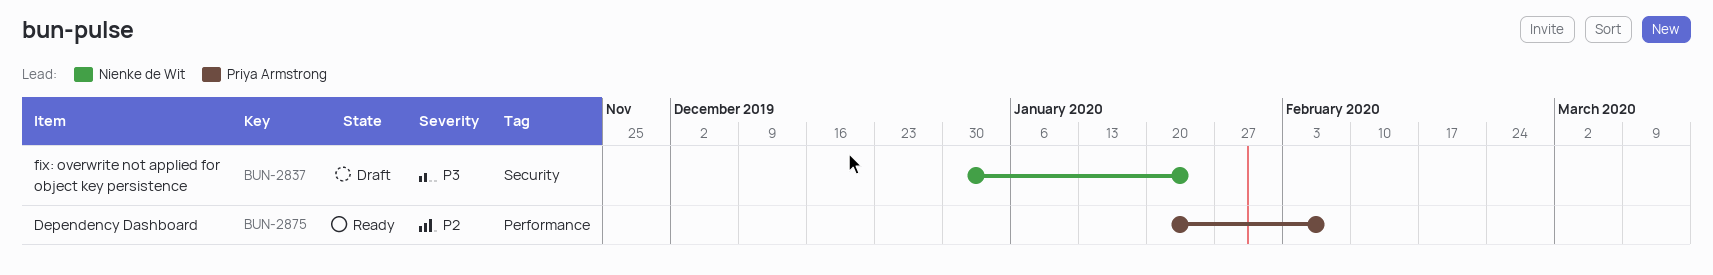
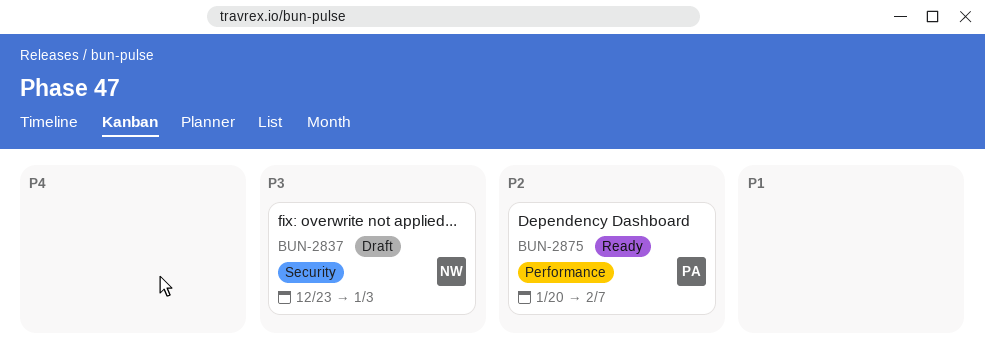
BUN-2837, start: Dec 30 -> Dec 23
BUN-2837, due: Jan 24 -> Jan 3

